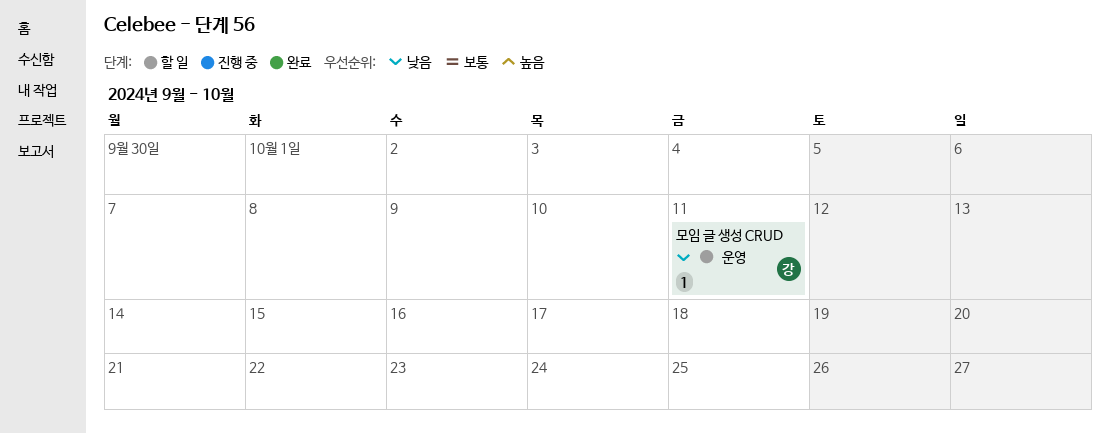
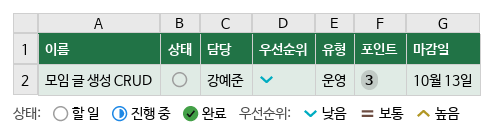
모임 글 생성 CRUD, estimate: 1 -> 3
모임 글 생성 CRUD, due: Oct 11 -> Oct 13

